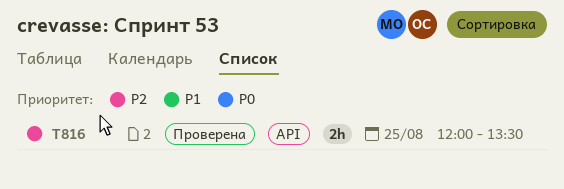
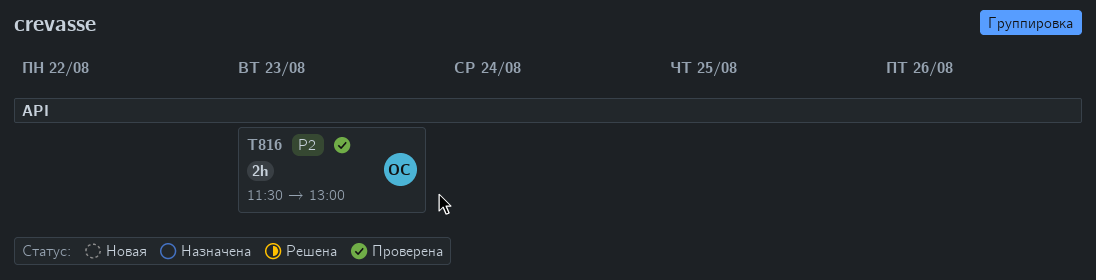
T816, day: Aug 25 -> Aug 23
T816, begins: 12:00 -> 11:30
T816, ends: 13:30 -> 13:00

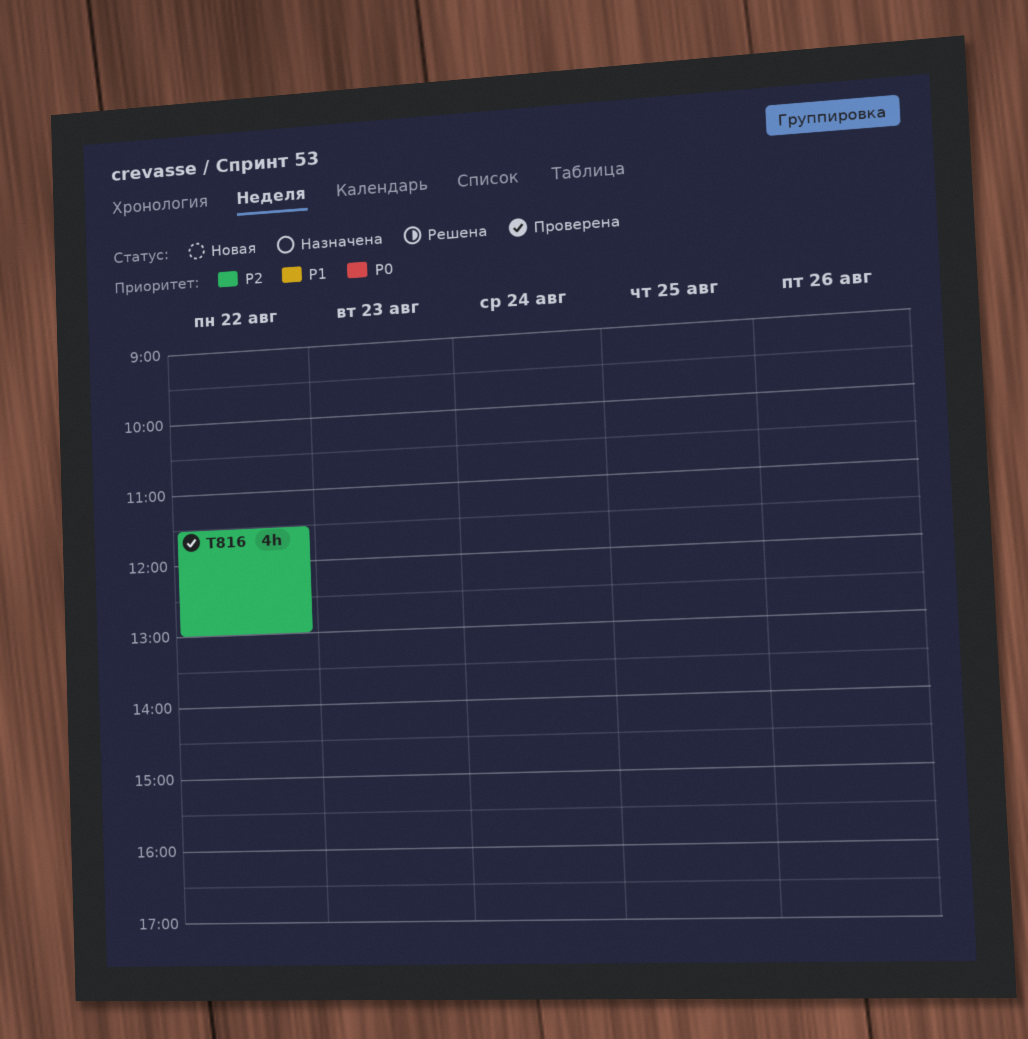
T816, estimate: 2h -> 4h
T816, day: Aug 23 -> Aug 22

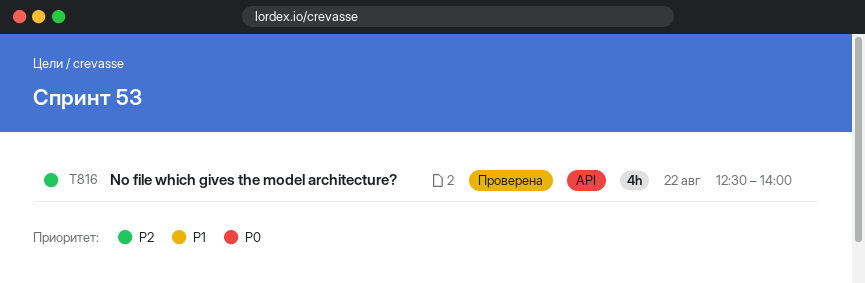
T816, begins: 11:30 -> 12:30
T816, ends: 13:00 -> 14:00

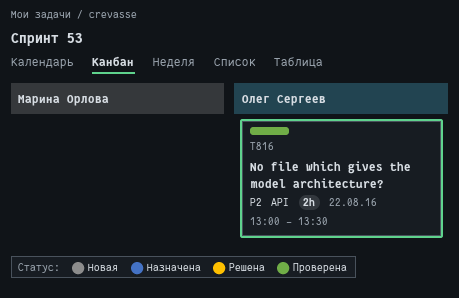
T816, estimate: 4h -> 2h
T816, begins: 12:30 -> 13:00
T816, ends: 14:00 -> 13:30

